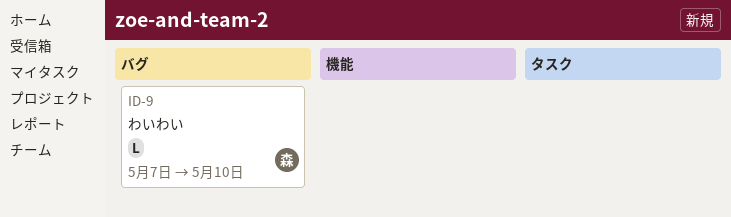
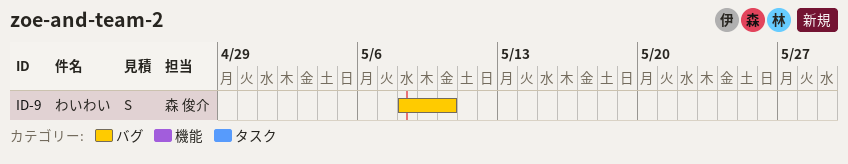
ID-9, estimate: L -> S
ID-9, start: May 7 -> May 8

